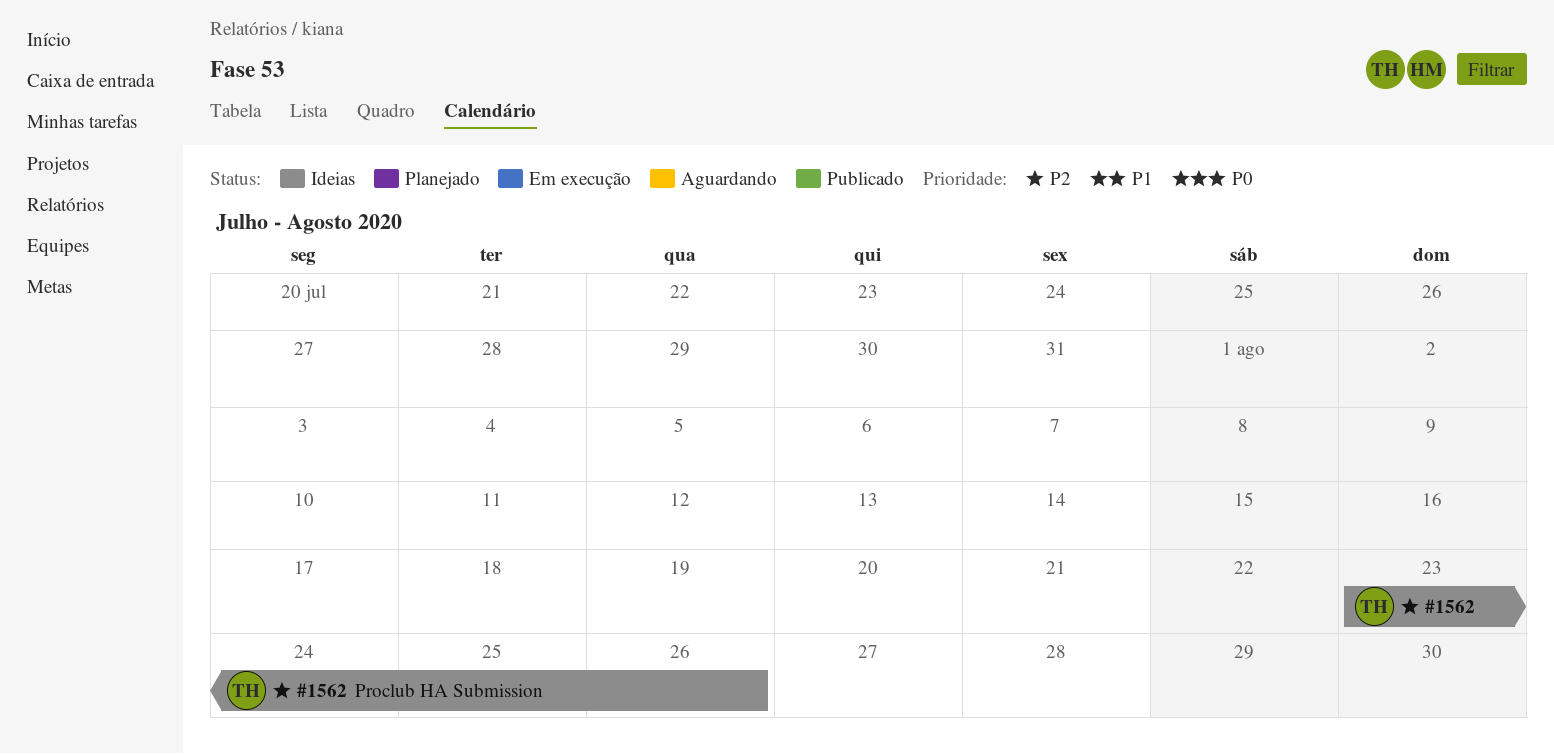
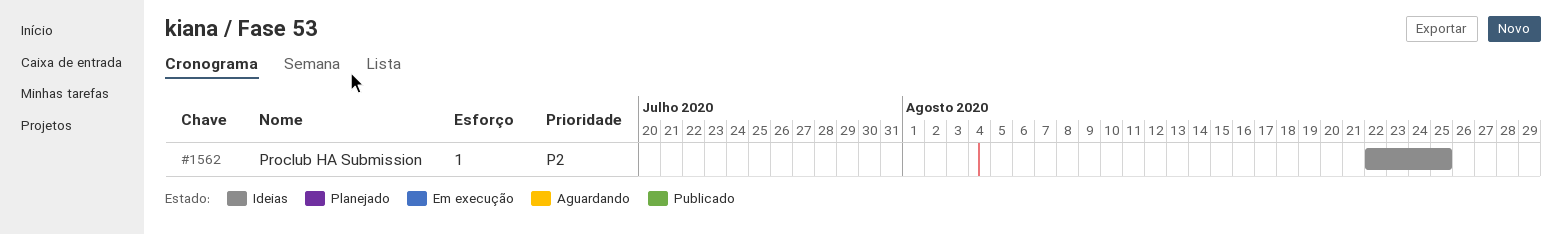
#1562, start: Aug 23 -> Aug 22
#1562, due: Aug 26 -> Aug 25

